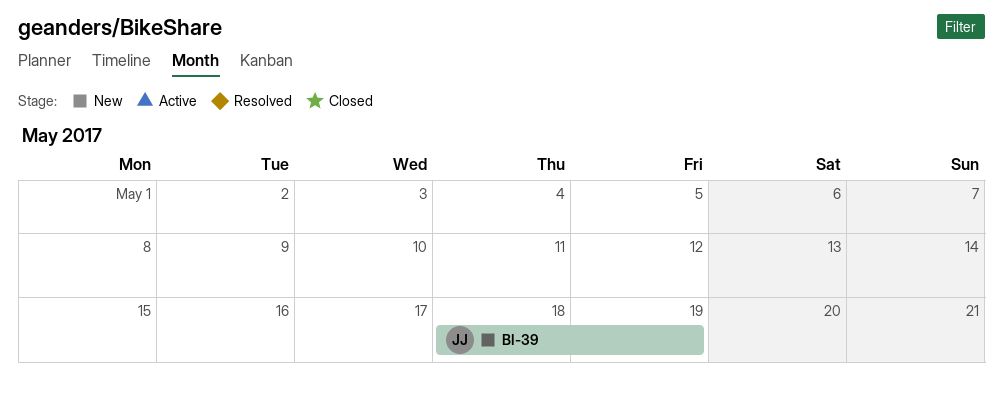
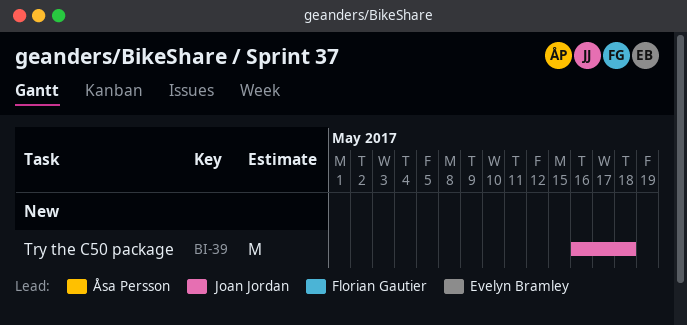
BI-39, start: May 18 -> May 16
BI-39, due: May 19 -> May 18

